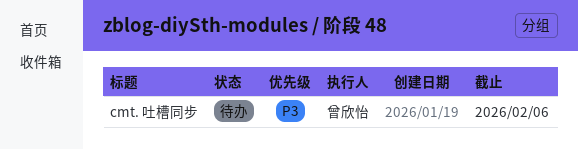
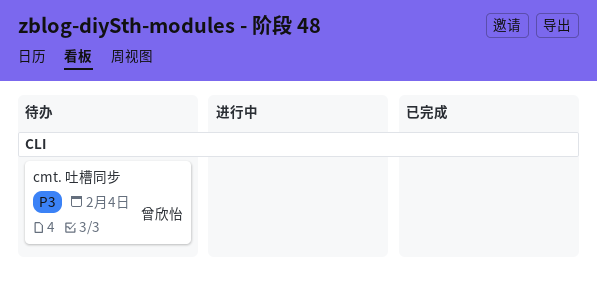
cmt. 吐槽同步, due: Feb 6 -> Feb 4

